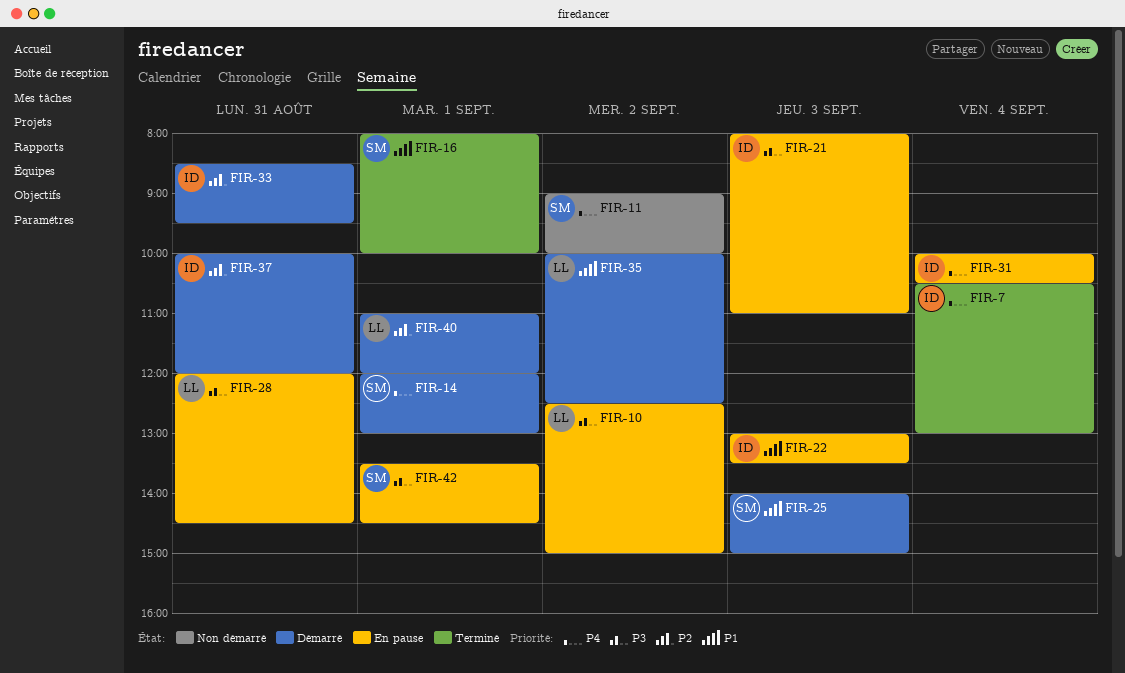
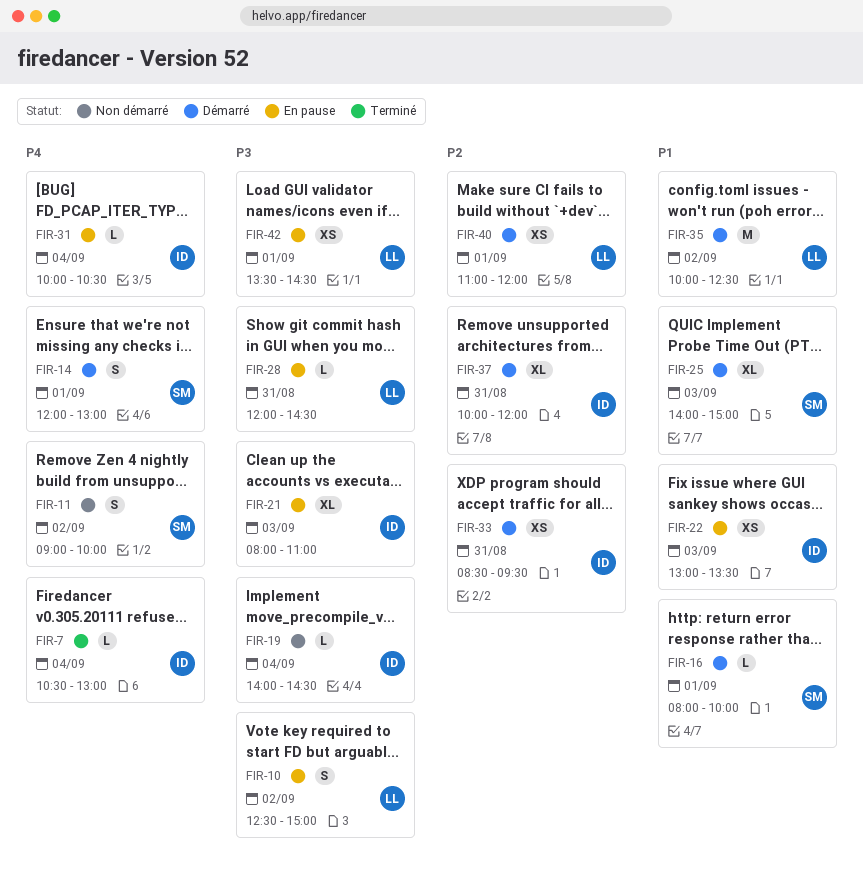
FIR-16, status: Terminé -> Démarré
FIR-19: none -> present
FIR-42, owner: SM -> LL

